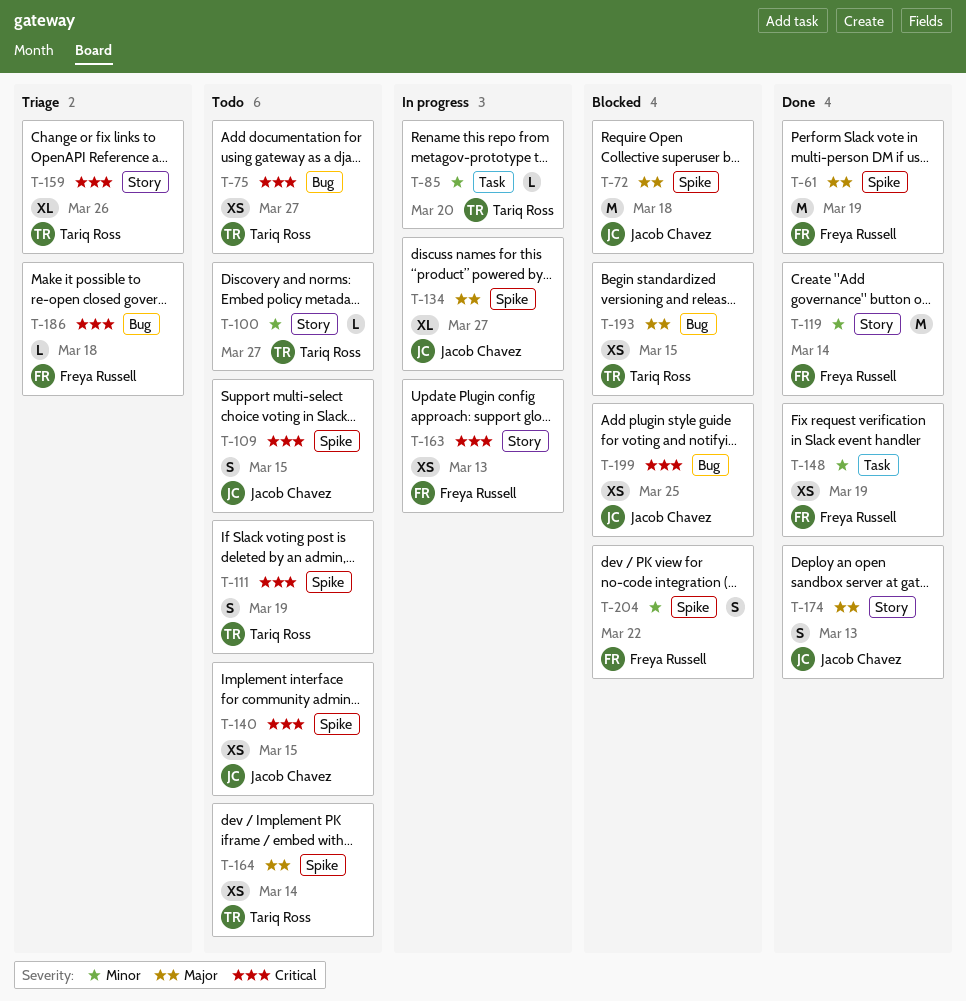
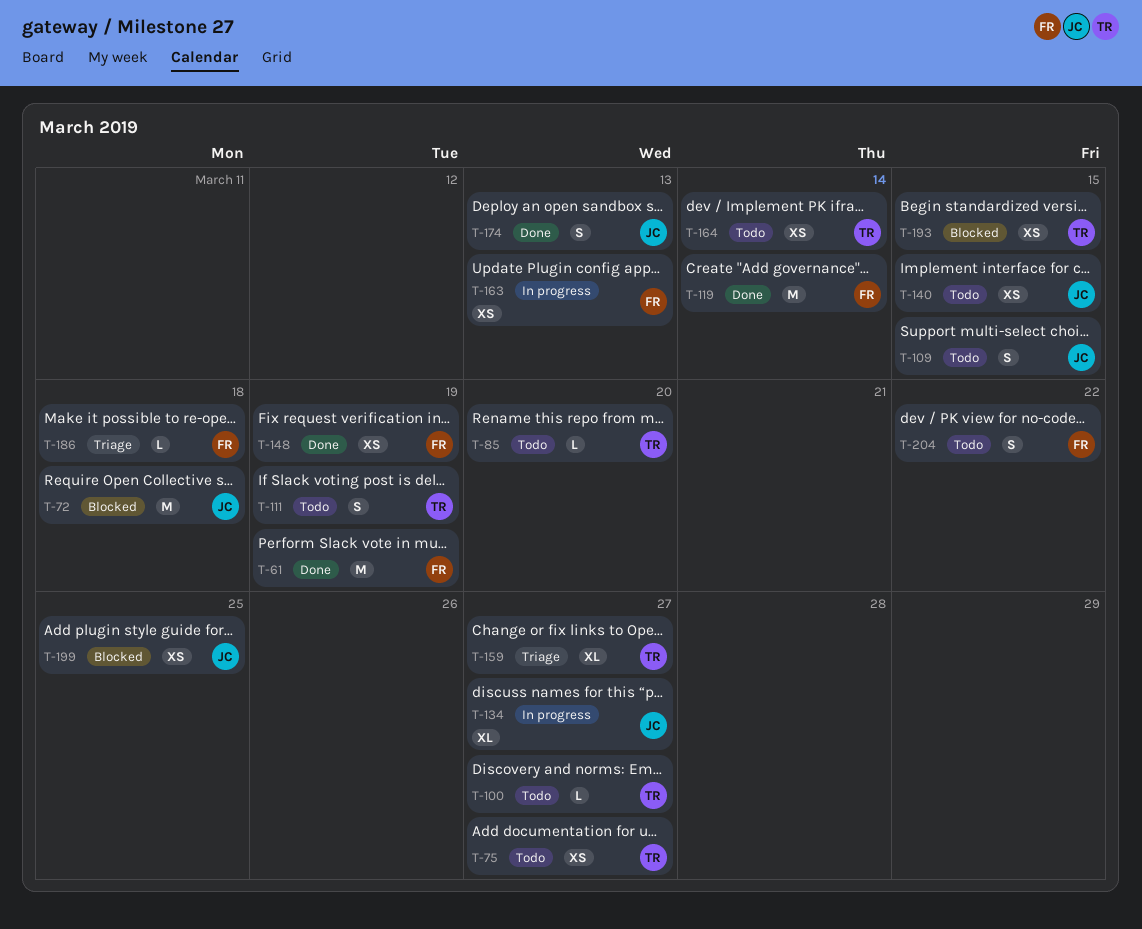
T-85, status: In progress -> Todo
T-159, due: Mar 26 -> Mar 27
T-204, status: Blocked -> Todo

